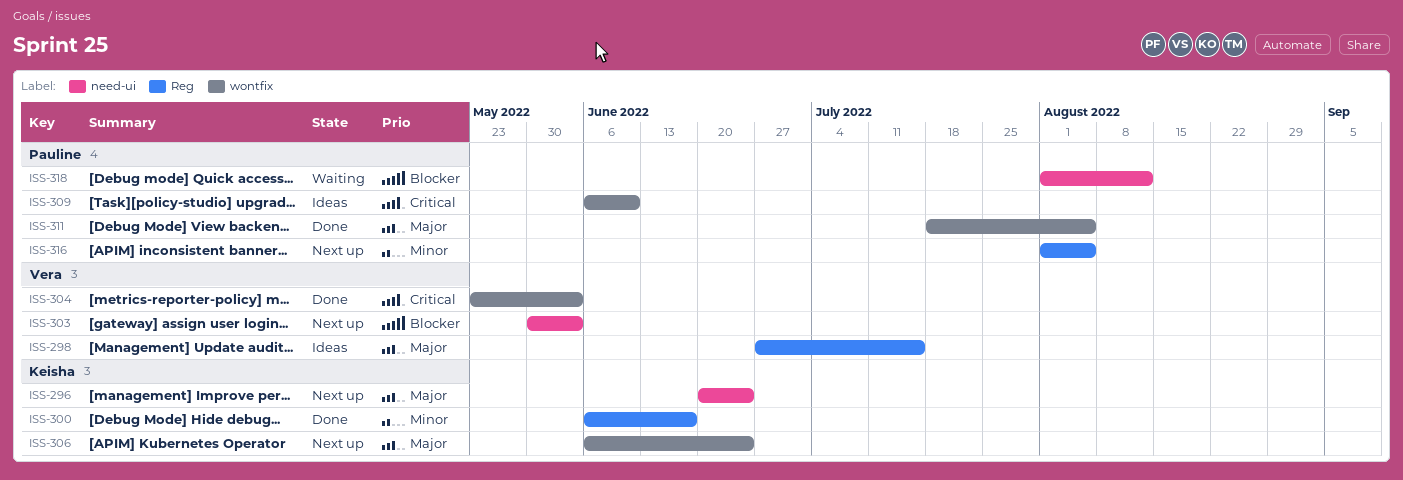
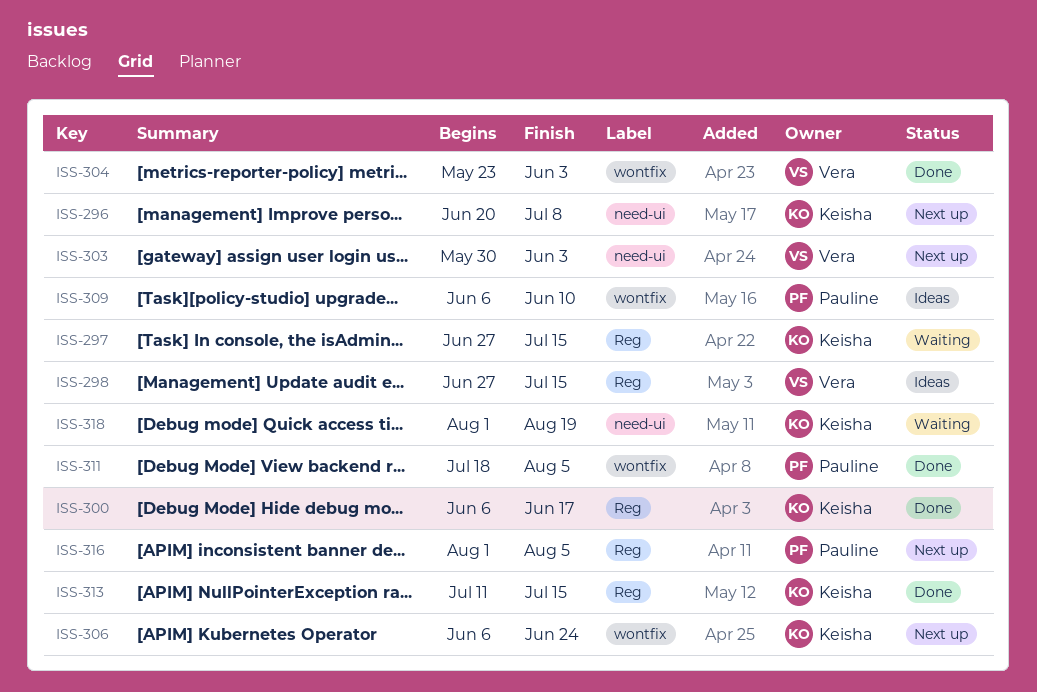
ISS-296, due: Jun 24 -> Jul 8
ISS-297: none -> present
ISS-313: none -> present
ISS-318, owner: Pauline -> Keisha
ISS-318, due: Aug 12 -> Aug 19

